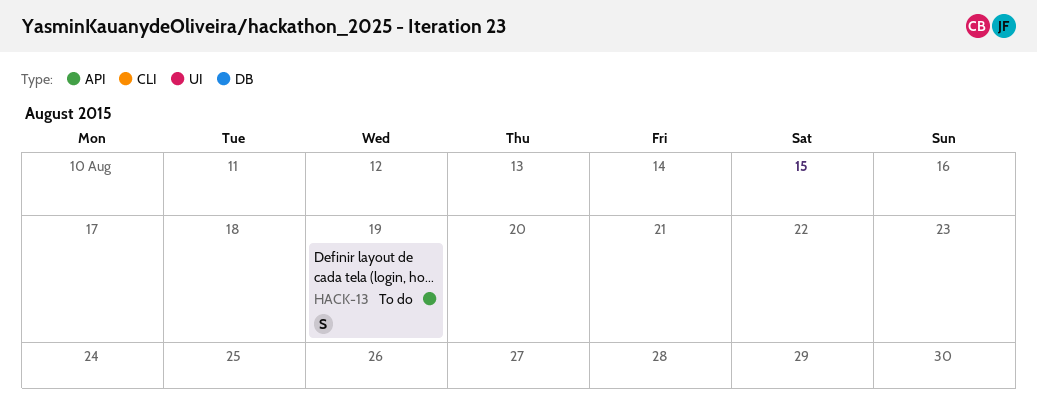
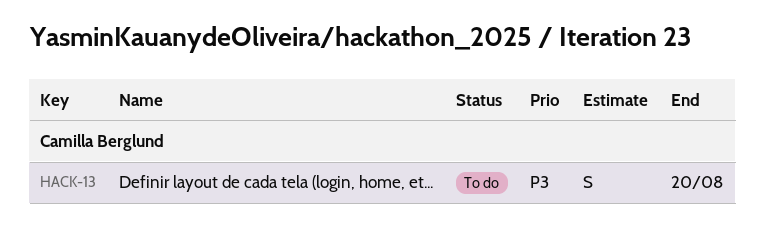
HACK-13, due: Aug 19 -> Aug 20

